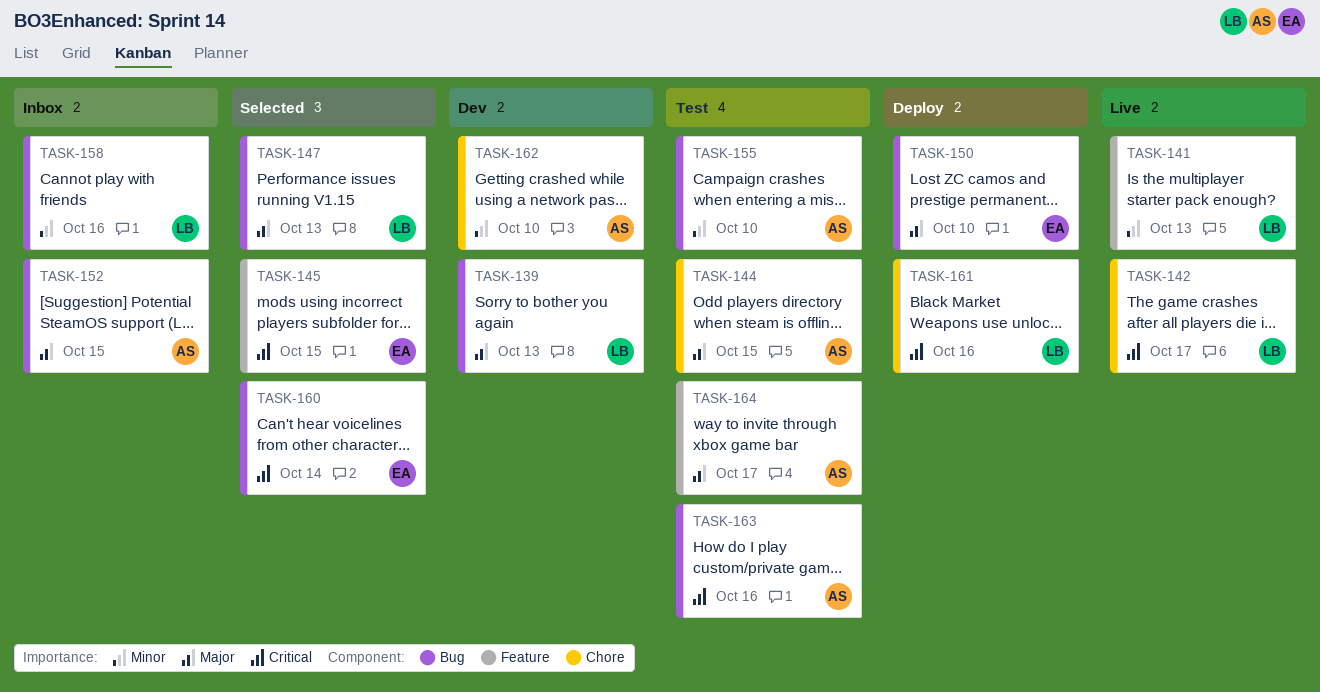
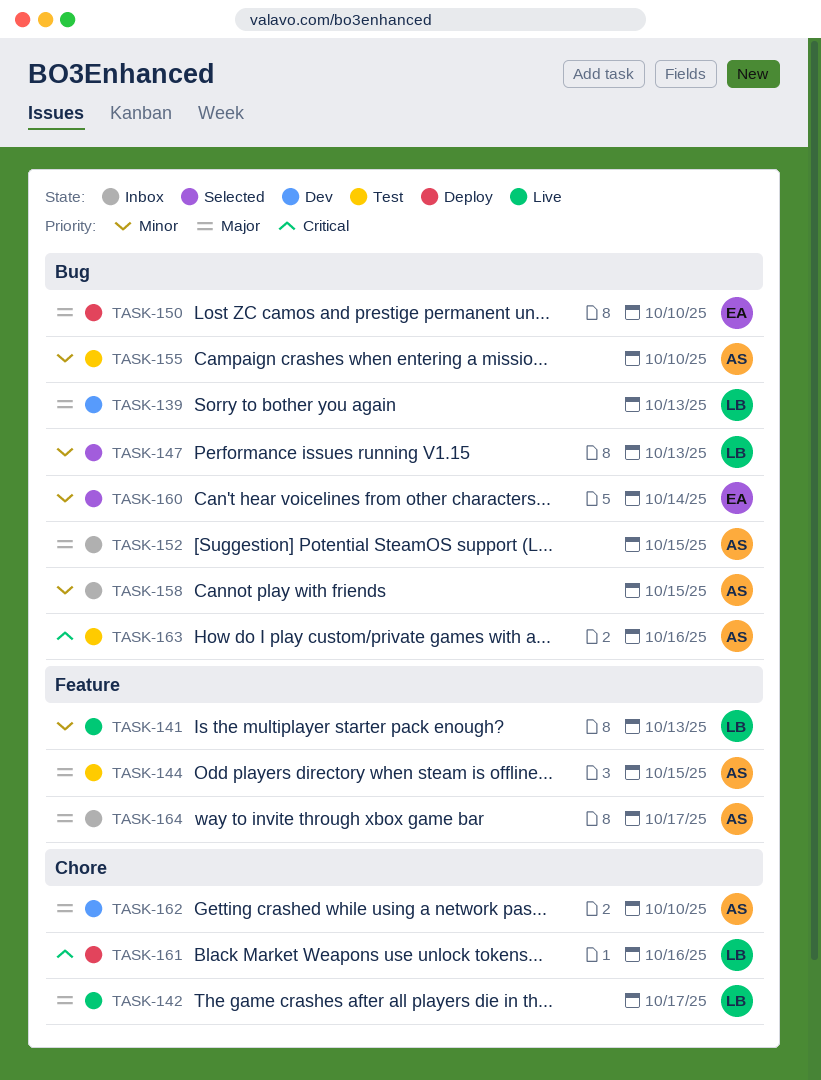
TASK-142, priority: Critical -> Major
TASK-144, label: Chore -> Feature
TASK-145: present -> none
TASK-147, priority: Major -> Minor
TASK-158, owner: LB -> AS
TASK-158, due: Oct 16 -> Oct 15
TASK-160, priority: Critical -> Minor
TASK-162, priority: Minor -> Major
TASK-164, status: Test -> Inbox

